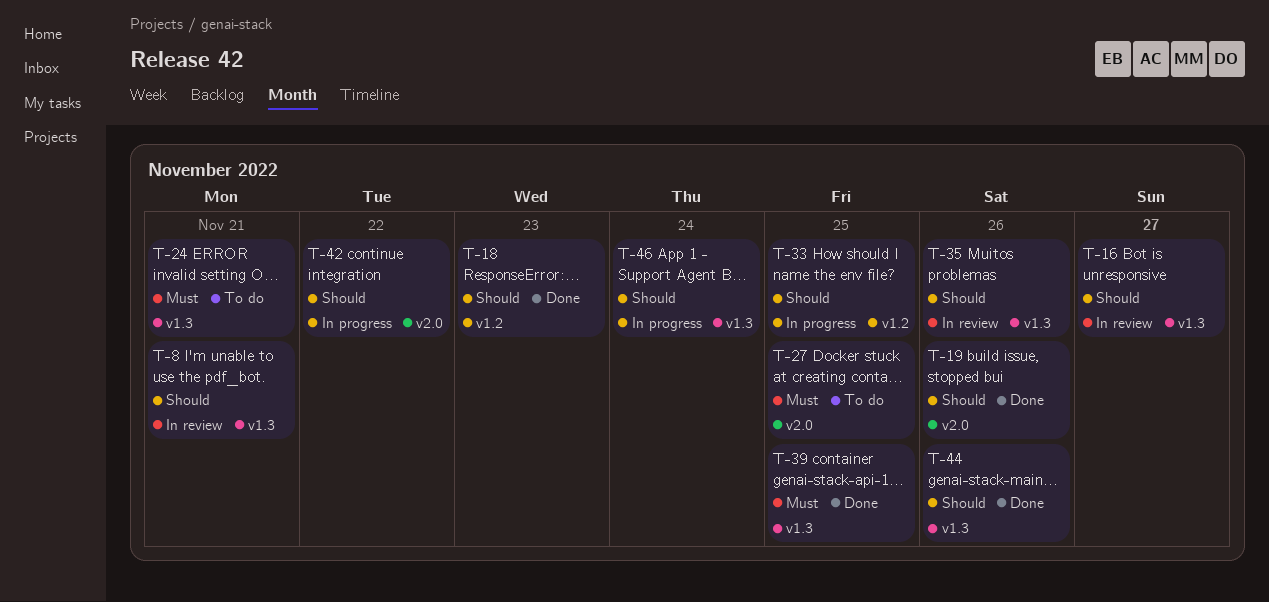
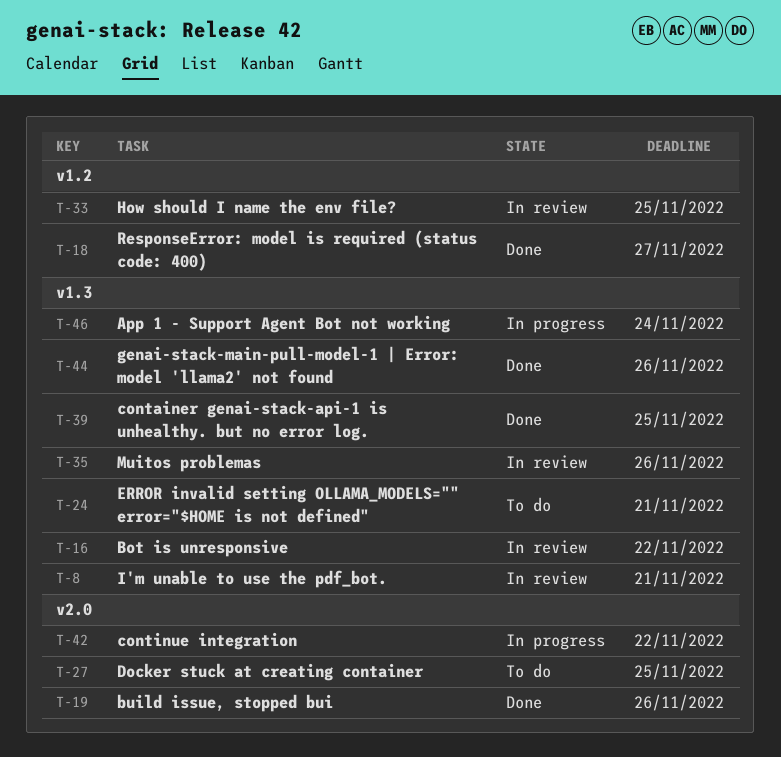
T-16, due: Nov 27 -> Nov 22
T-18, due: Nov 23 -> Nov 27
T-33, status: In progress -> In review

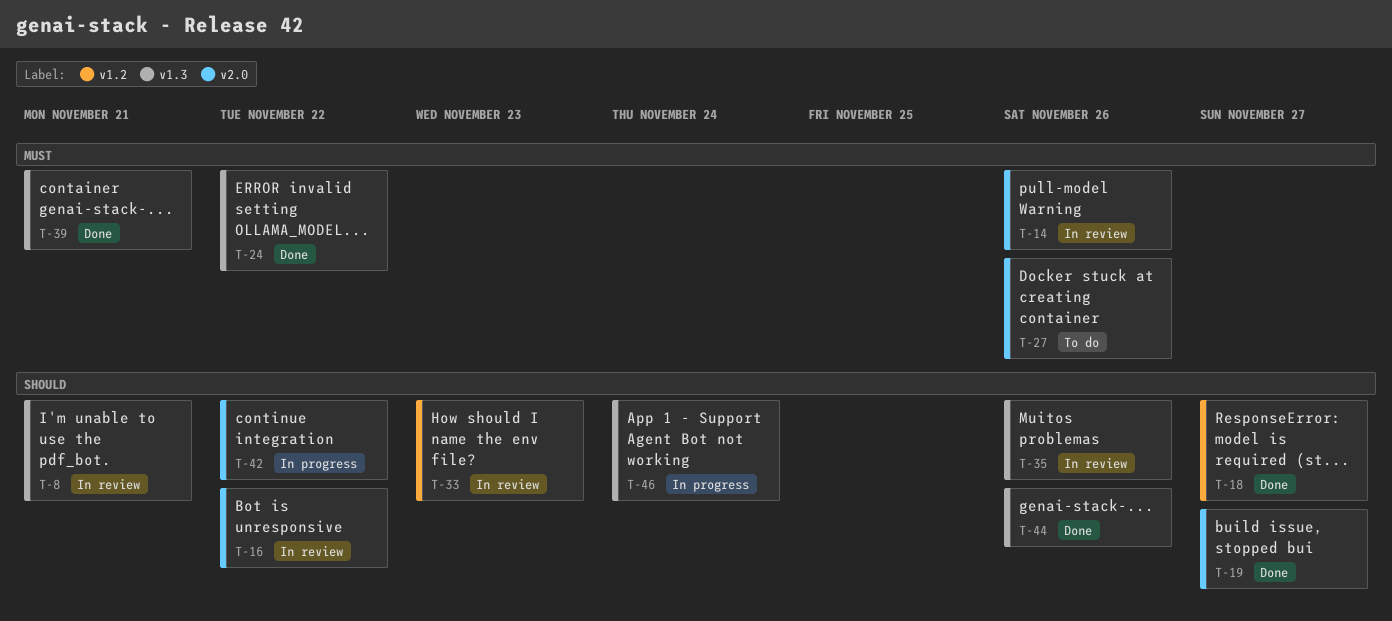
T-14: none -> present
T-16, label: v1.3 -> v2.0
T-19, due: Nov 26 -> Nov 27
T-24, status: To do -> Done
T-24, due: Nov 21 -> Nov 22
T-27, due: Nov 25 -> Nov 26
T-33, due: Nov 25 -> Nov 23
T-39, due: Nov 25 -> Nov 21

